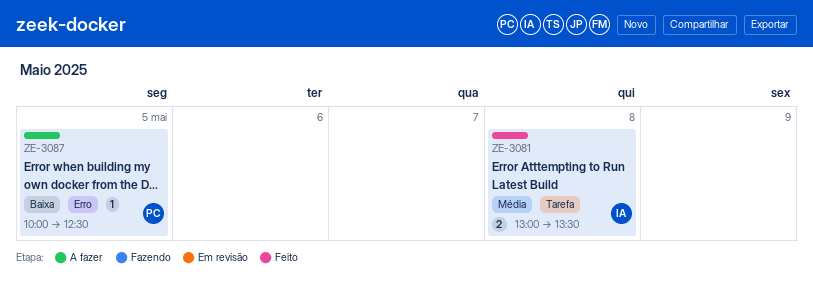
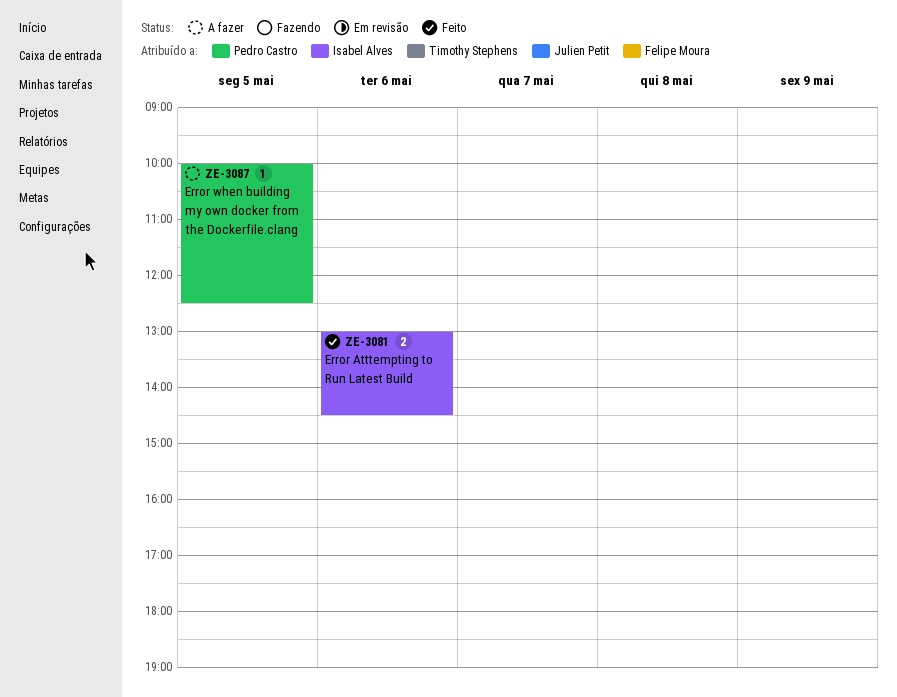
ZE-3081, day: May 8 -> May 6
ZE-3081, ends: 13:30 -> 14:30

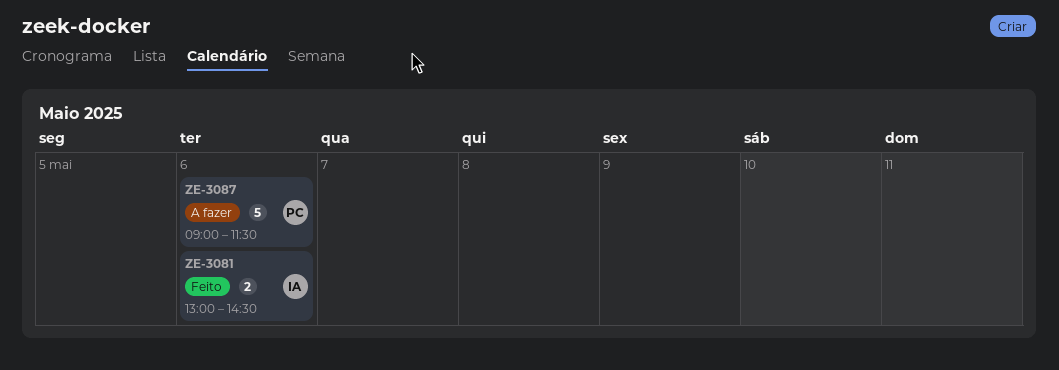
ZE-3087, estimate: 1 -> 5
ZE-3087, day: May 5 -> May 6
ZE-3087, begins: 10:00 -> 09:00
ZE-3087, ends: 12:30 -> 11:30

